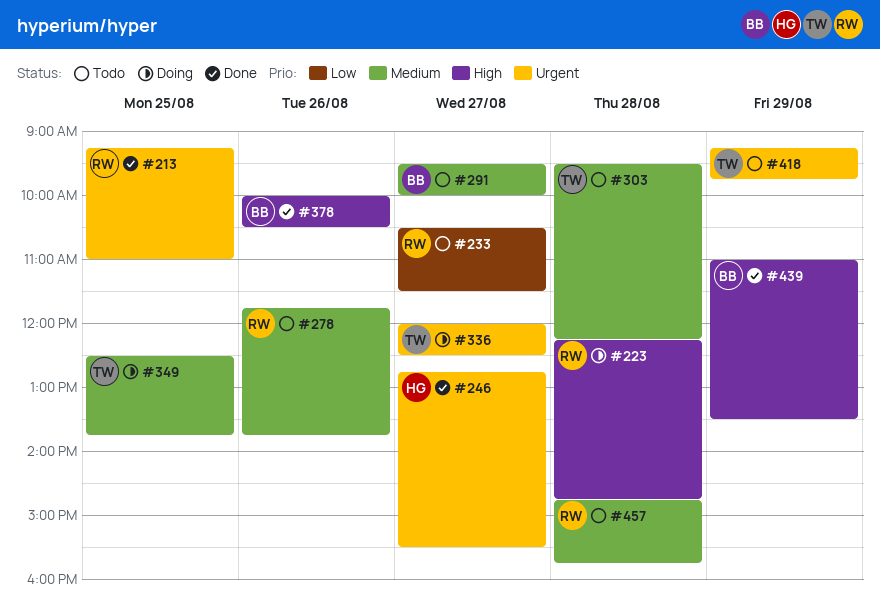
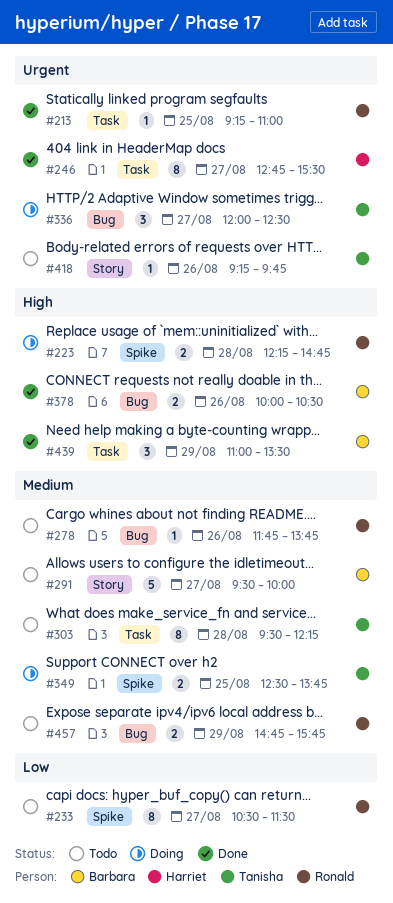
#418, day: Aug 29 -> Aug 26
#457, day: Aug 28 -> Aug 29

